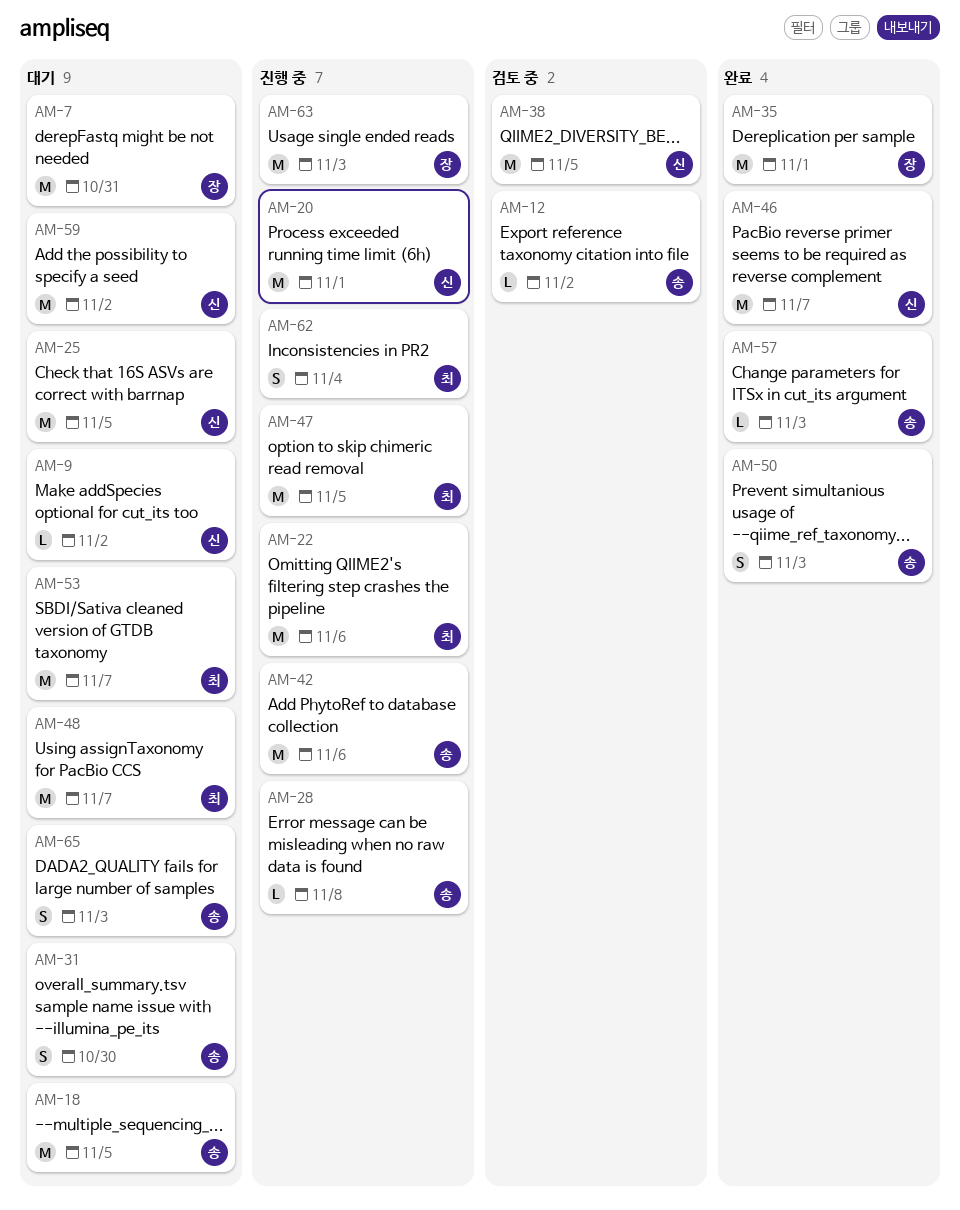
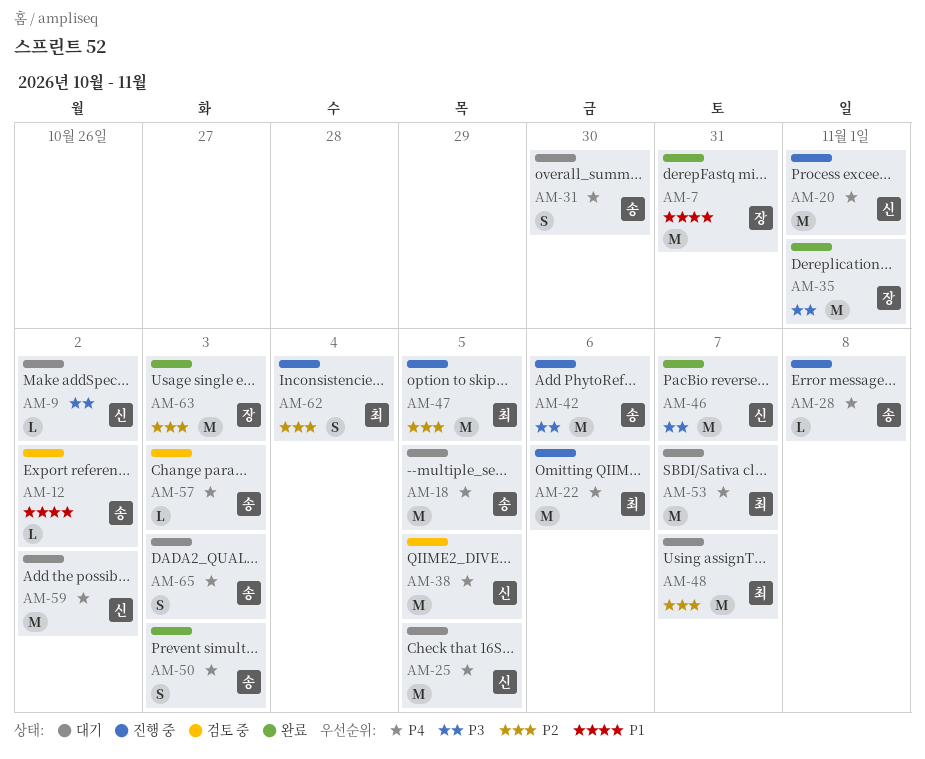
AM-7, status: 대기 -> 완료
AM-57, status: 완료 -> 검토 중
AM-63, status: 진행 중 -> 완료

